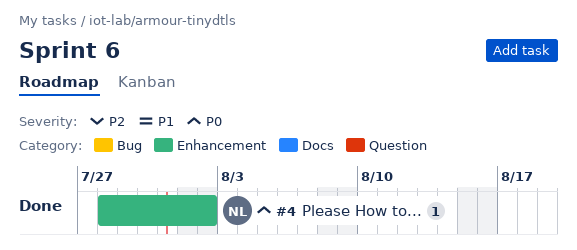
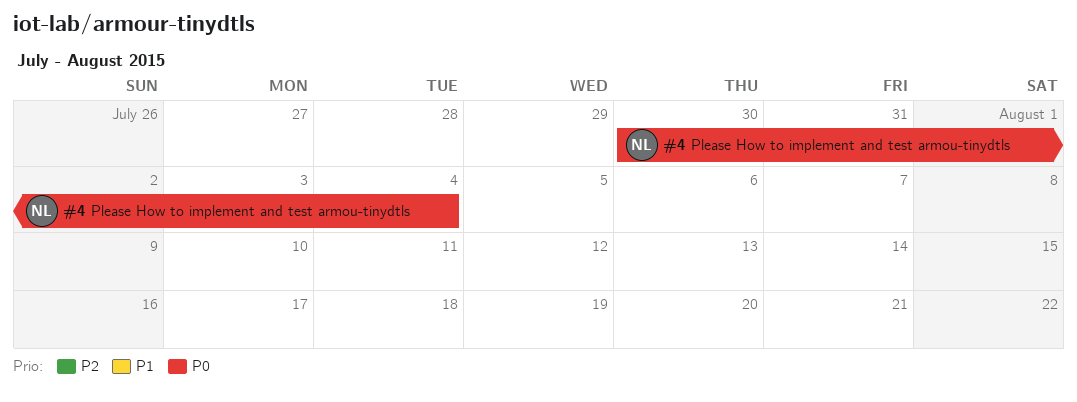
#4, start: Jul 28 -> Jul 30
#4, due: Aug 2 -> Aug 4

